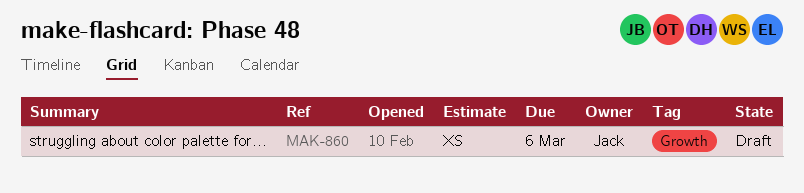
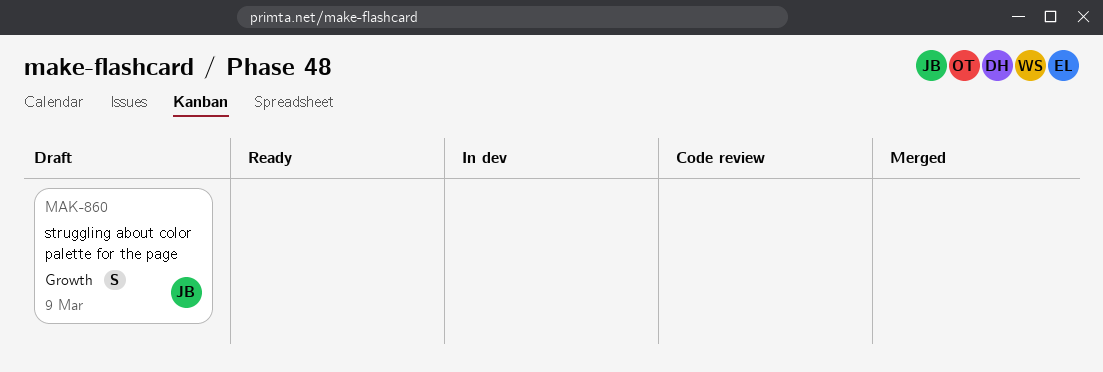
MAK-860, estimate: XS -> S
MAK-860, due: Mar 6 -> Mar 9

